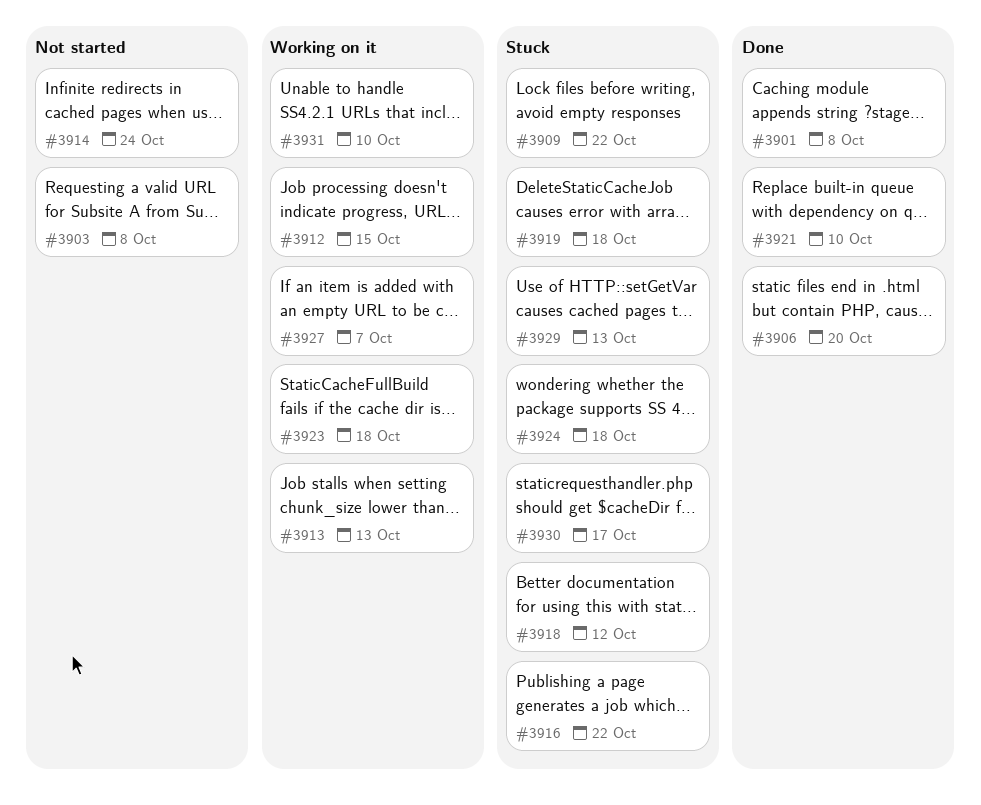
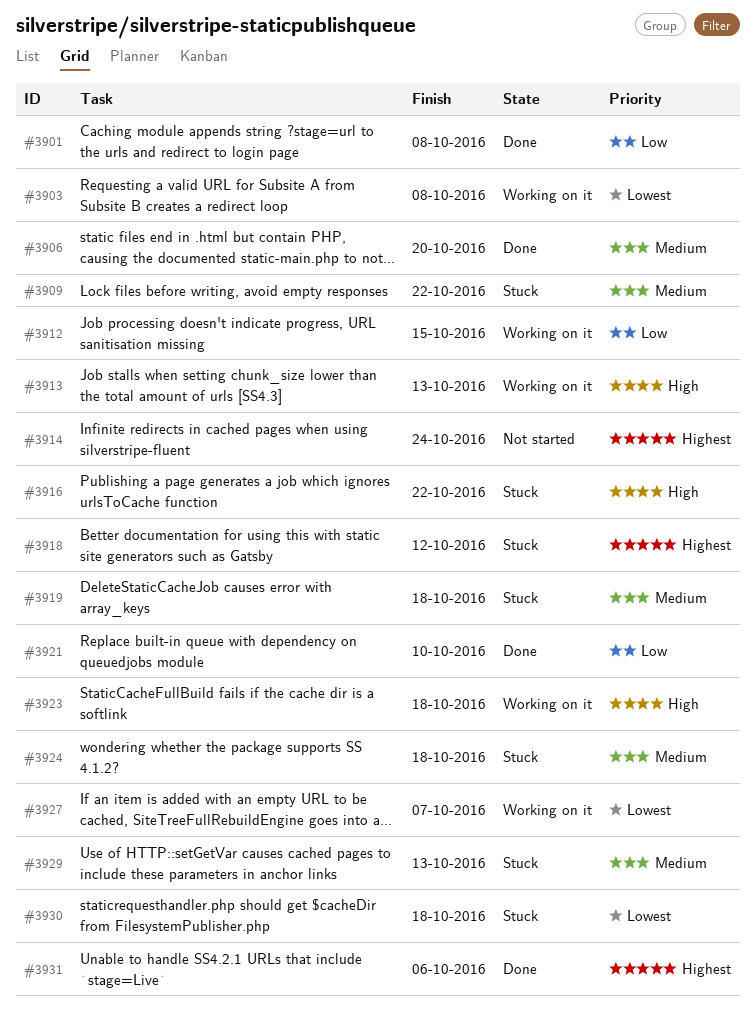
#3903, status: Not started -> Working on it
#3930, due: Oct 17 -> Oct 18
#3931, status: Working on it -> Done
#3931, due: Oct 10 -> Oct 6

